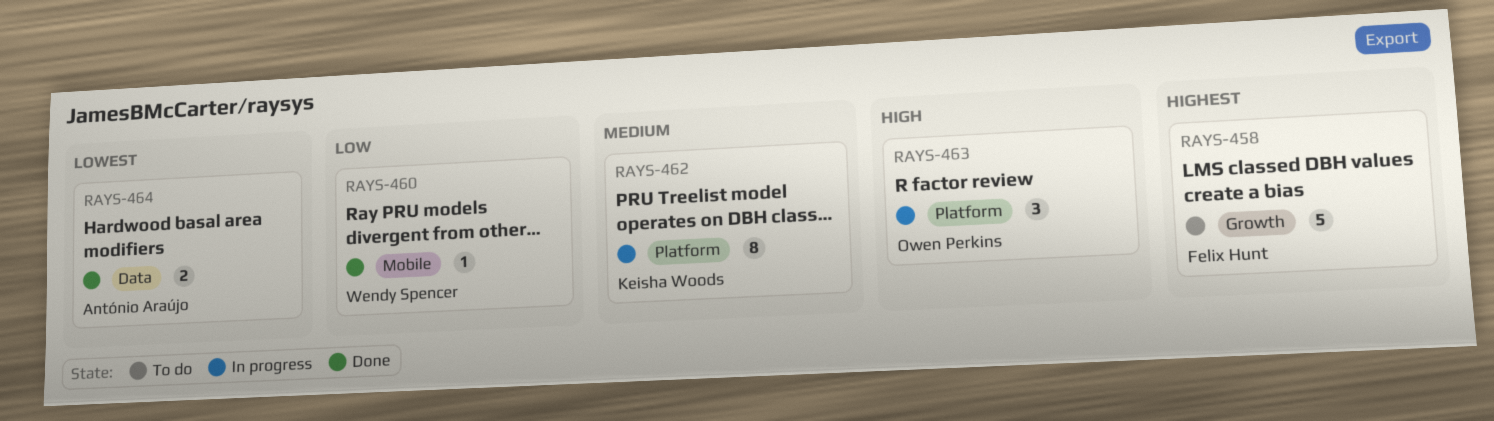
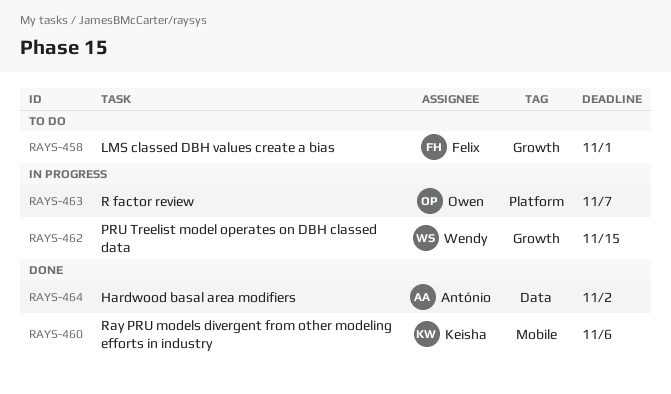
RAYS-460, owner: Wendy Spencer -> Keisha Woods
RAYS-462, owner: Keisha Woods -> Wendy Spencer
RAYS-462, label: Platform -> Growth

